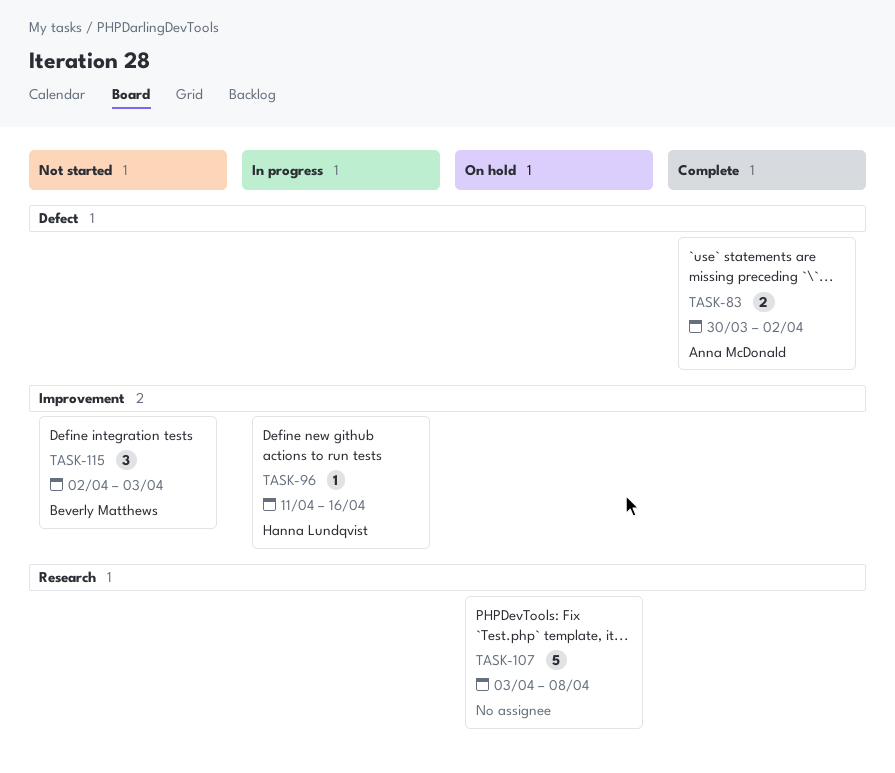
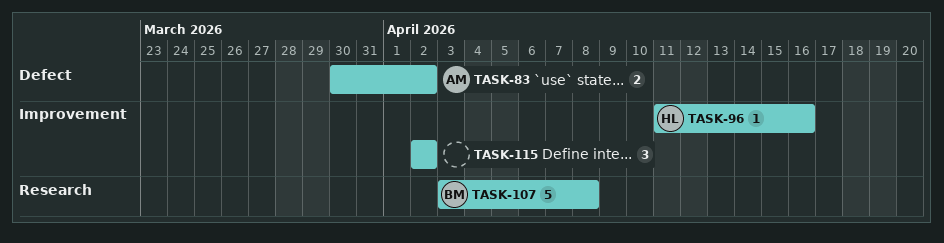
TASK-107, owner: none -> Beverly Matthews
TASK-115, owner: Beverly Matthews -> none
TASK-115, due: Apr 3 -> Apr 2

